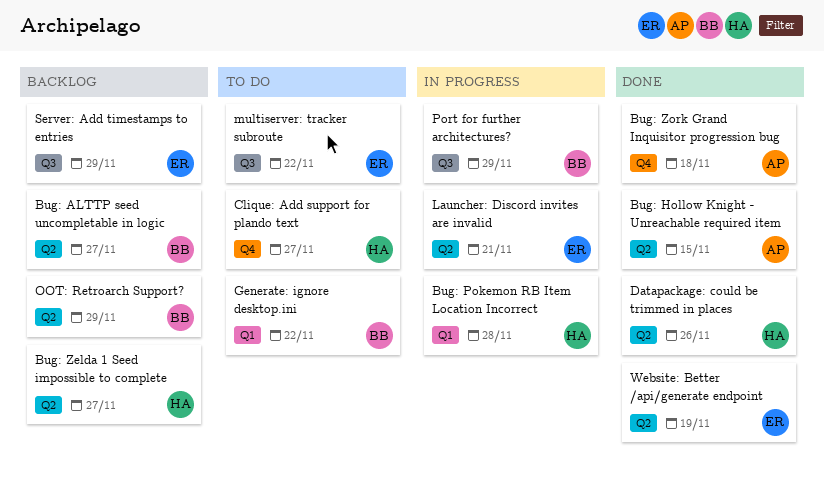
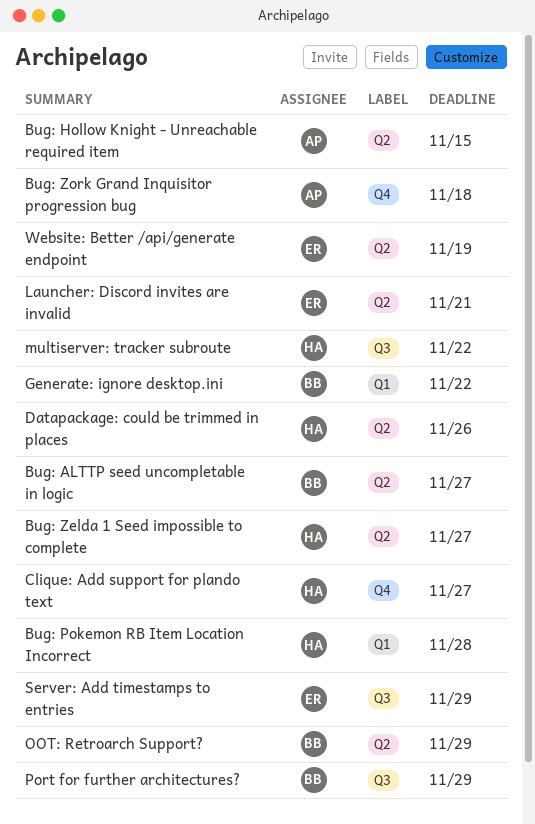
multiserver: tracker subroute, owner: ER -> HA

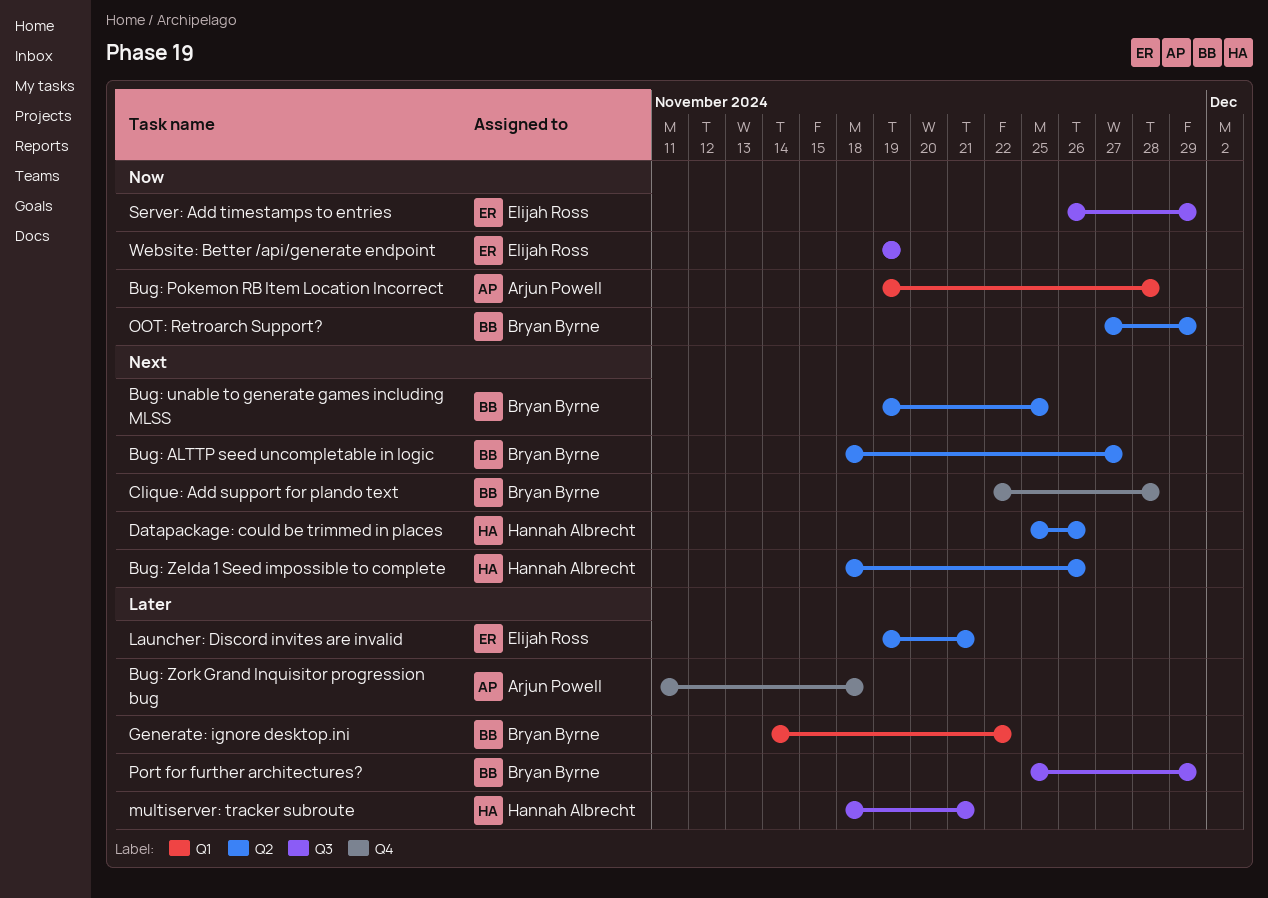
Bug: Hollow Knight - Unreachable required item: present -> none
Bug: Pokemon RB Item Location Incorrect, owner: Hannah Albrecht -> Arjun Powell
Bug: unable to generate games including MLSS: none -> present
Bug: Zelda 1 Seed impossible to complete, due: Nov 27 -> Nov 26
Clique: Add support for plando text, owner: Hannah Albrecht -> Bryan Byrne
Clique: Add support for plando text, due: Nov 27 -> Nov 28
multiserver: tracker subroute, due: Nov 22 -> Nov 21
Website: Better /api/generate endpoint, label: Q2 -> Q3

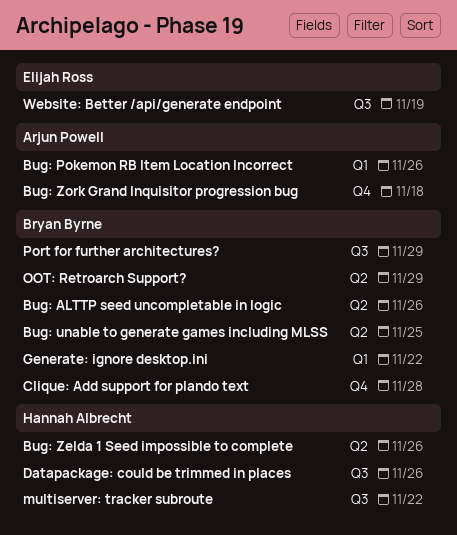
Bug: ALTTP seed uncompletable in logic, due: Nov 27 -> Nov 26
Bug: Pokemon RB Item Location Incorrect, due: Nov 28 -> Nov 26
Datapackage: could be trimmed in places, label: Q2 -> Q3
Launcher: Discord invites are invalid: present -> none
multiserver: tracker subroute, due: Nov 21 -> Nov 22
Server: Add timestamps to entries: present -> none

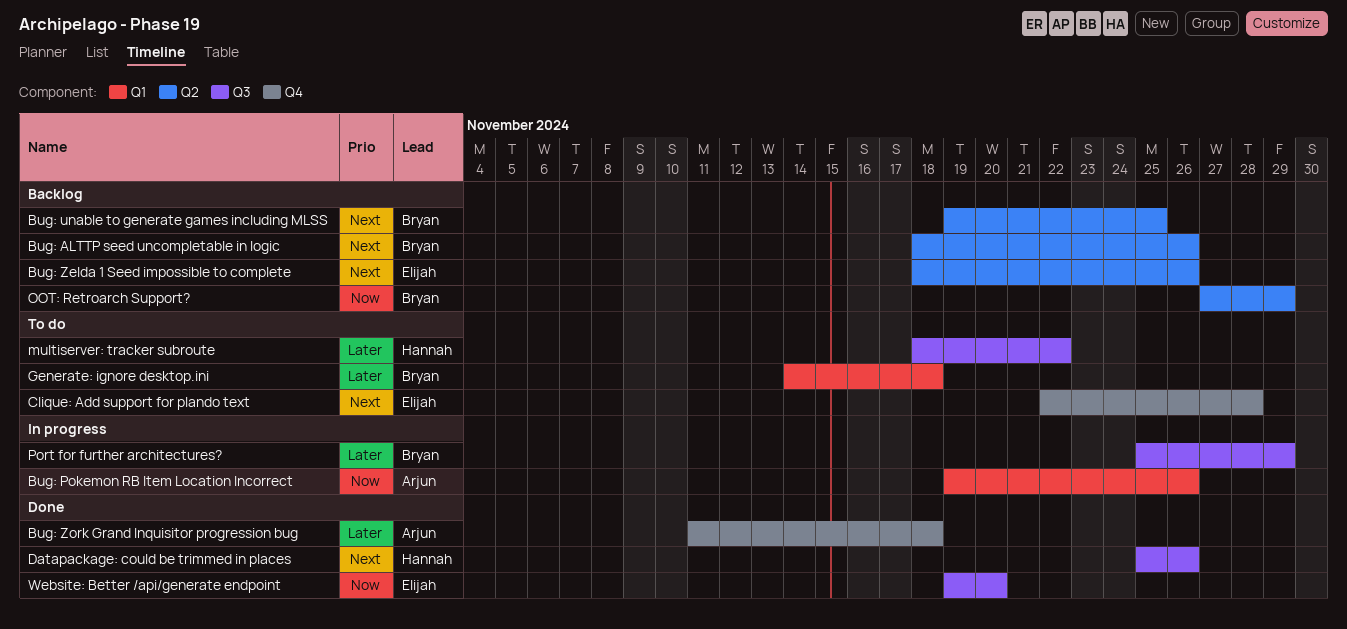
Bug: Zelda 1 Seed impossible to complete, owner: Hannah Albrecht -> Elijah Ross
Clique: Add support for plando text, owner: Bryan Byrne -> Elijah Ross
Generate: ignore desktop.ini, due: Nov 22 -> Nov 18
Website: Better /api/generate endpoint, due: Nov 19 -> Nov 20

